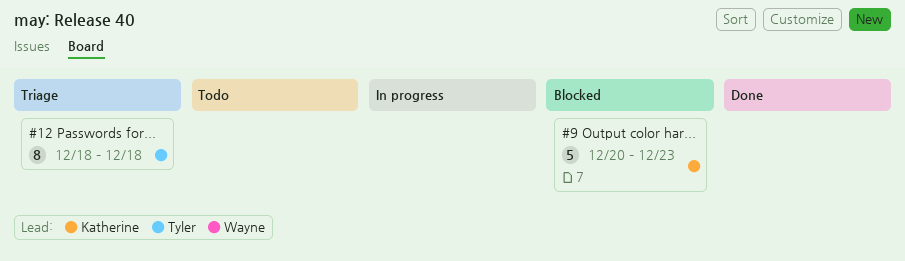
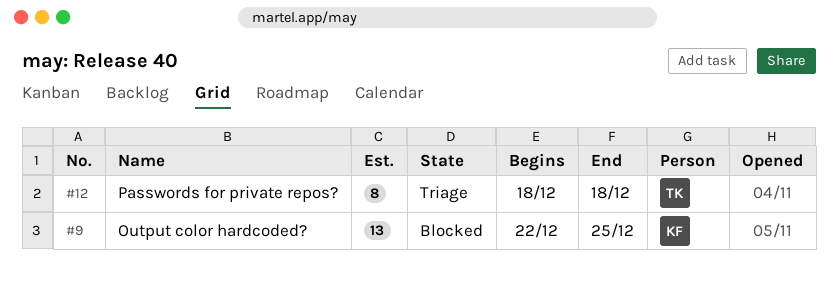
#9, estimate: 5 -> 13
#9, start: Dec 20 -> Dec 22
#9, due: Dec 23 -> Dec 25

